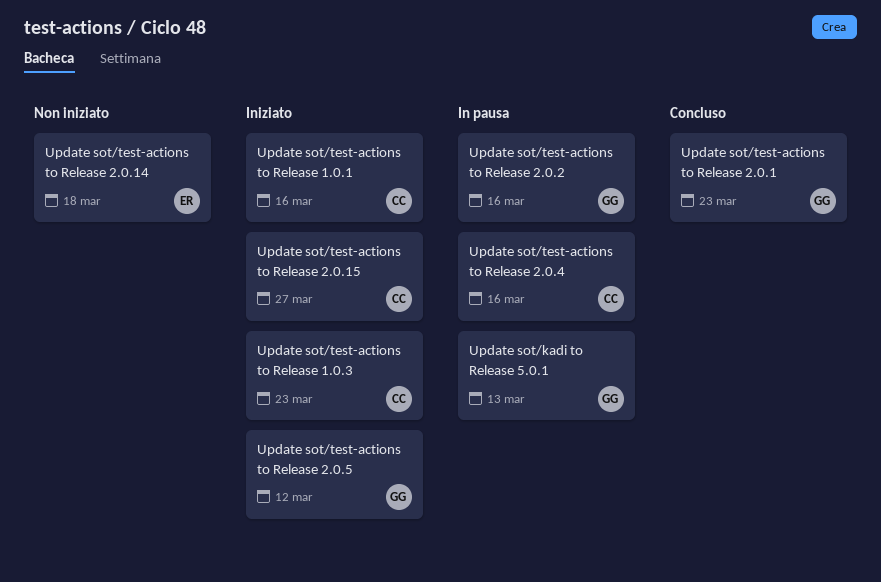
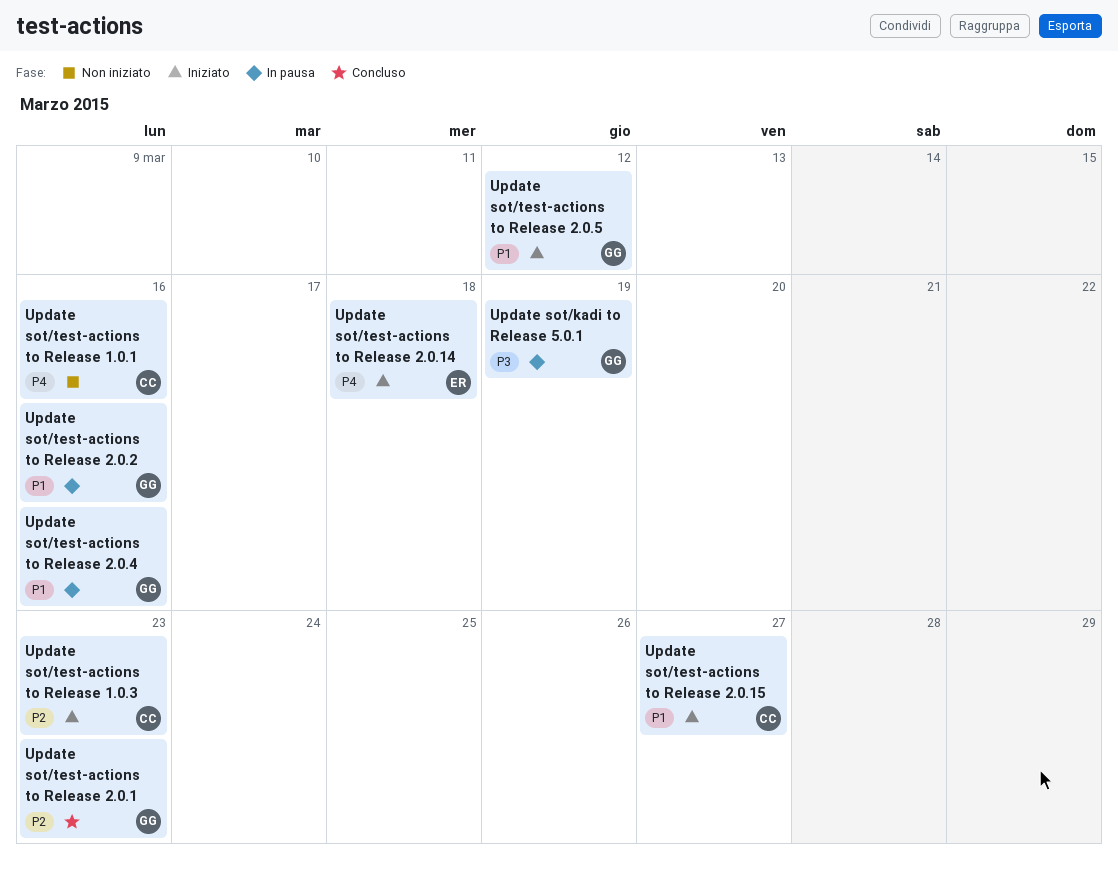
Update sot/kadi to Release 5.0.1, due: Mar 13 -> Mar 19
Update sot/test-actions to Release 1.0.1, status: Iniziato -> Non iniziato
Update sot/test-actions to Release 2.0.14, status: Non iniziato -> Iniziato
Update sot/test-actions to Release 2.0.4, owner: CC -> GG

